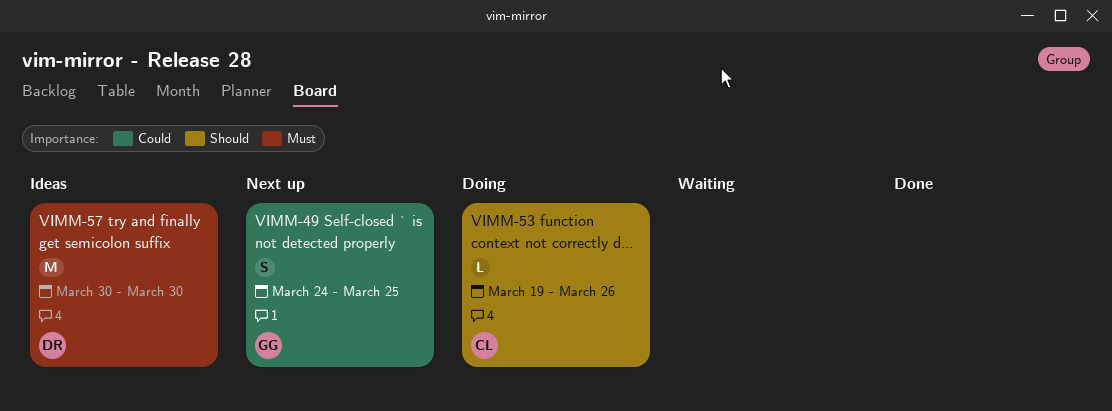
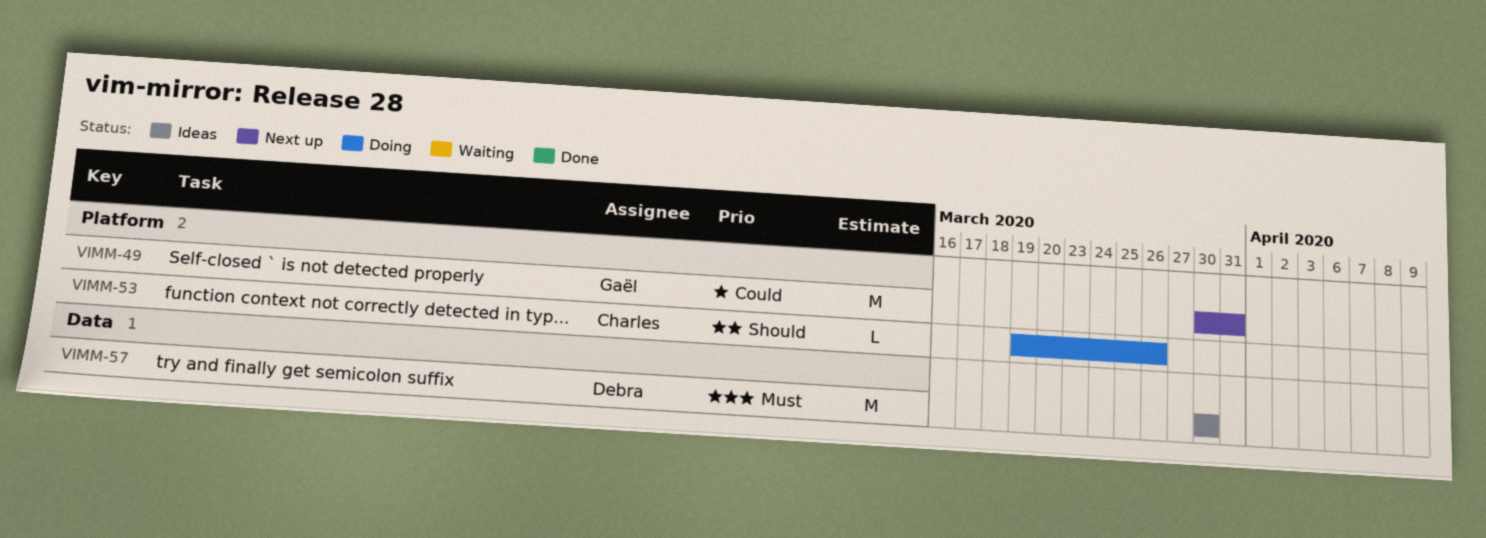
VIMM-49, estimate: S -> M
VIMM-49, start: Mar 24 -> Mar 30
VIMM-49, due: Mar 25 -> Mar 31

